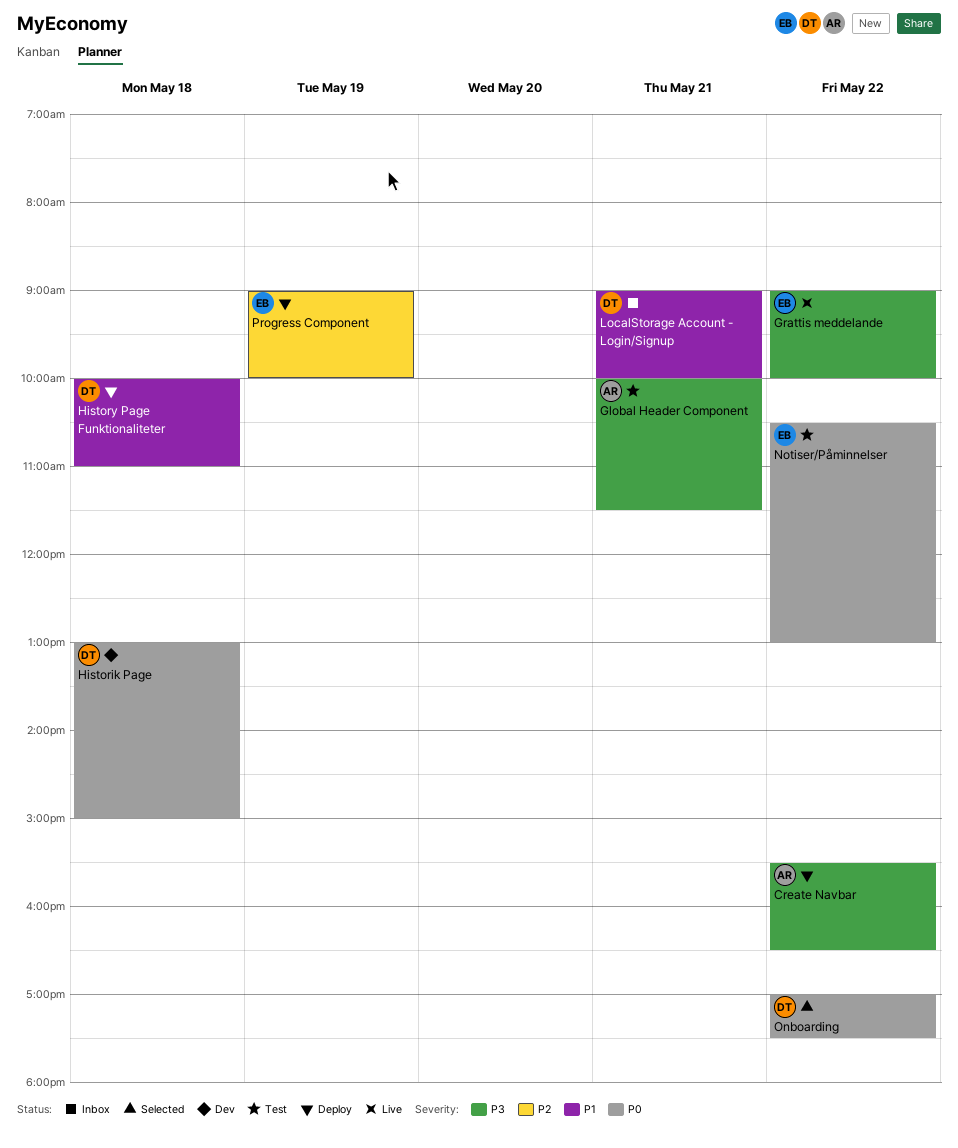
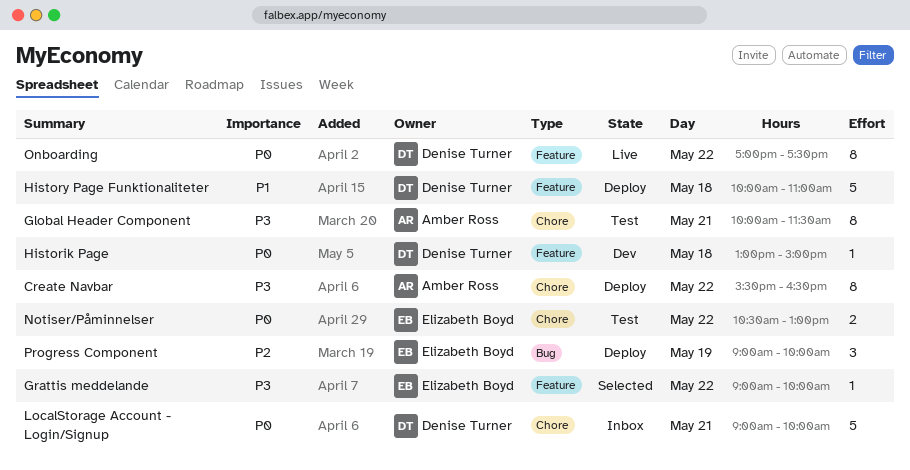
Grattis meddelande, status: Live -> Selected
LocalStorage Account - Login/Signup, priority: P1 -> P0
Onboarding, status: Selected -> Live

